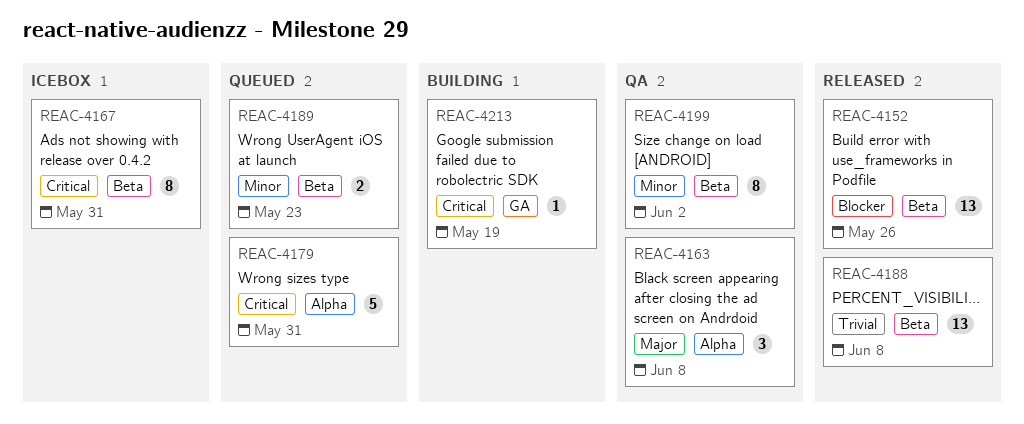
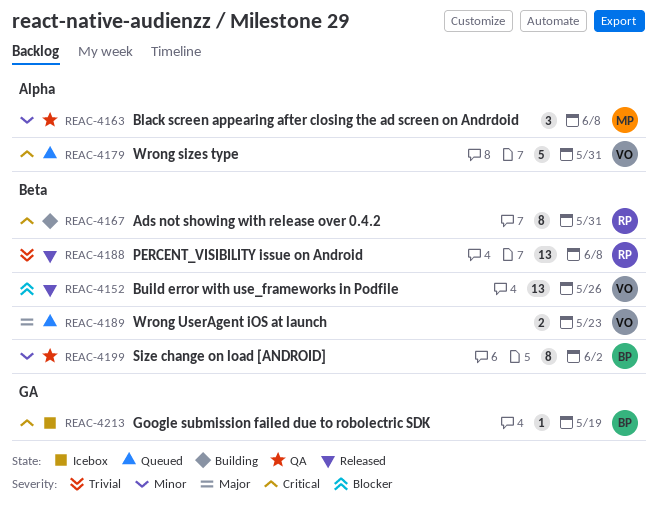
REAC-4163, priority: Major -> Minor
REAC-4167, status: Icebox -> Building
REAC-4189, priority: Minor -> Major
REAC-4213, status: Building -> Icebox

